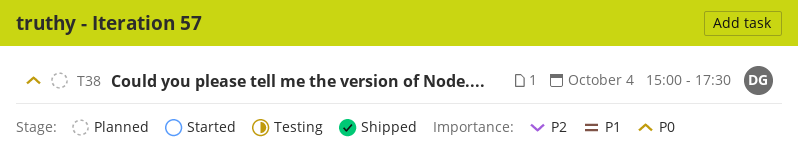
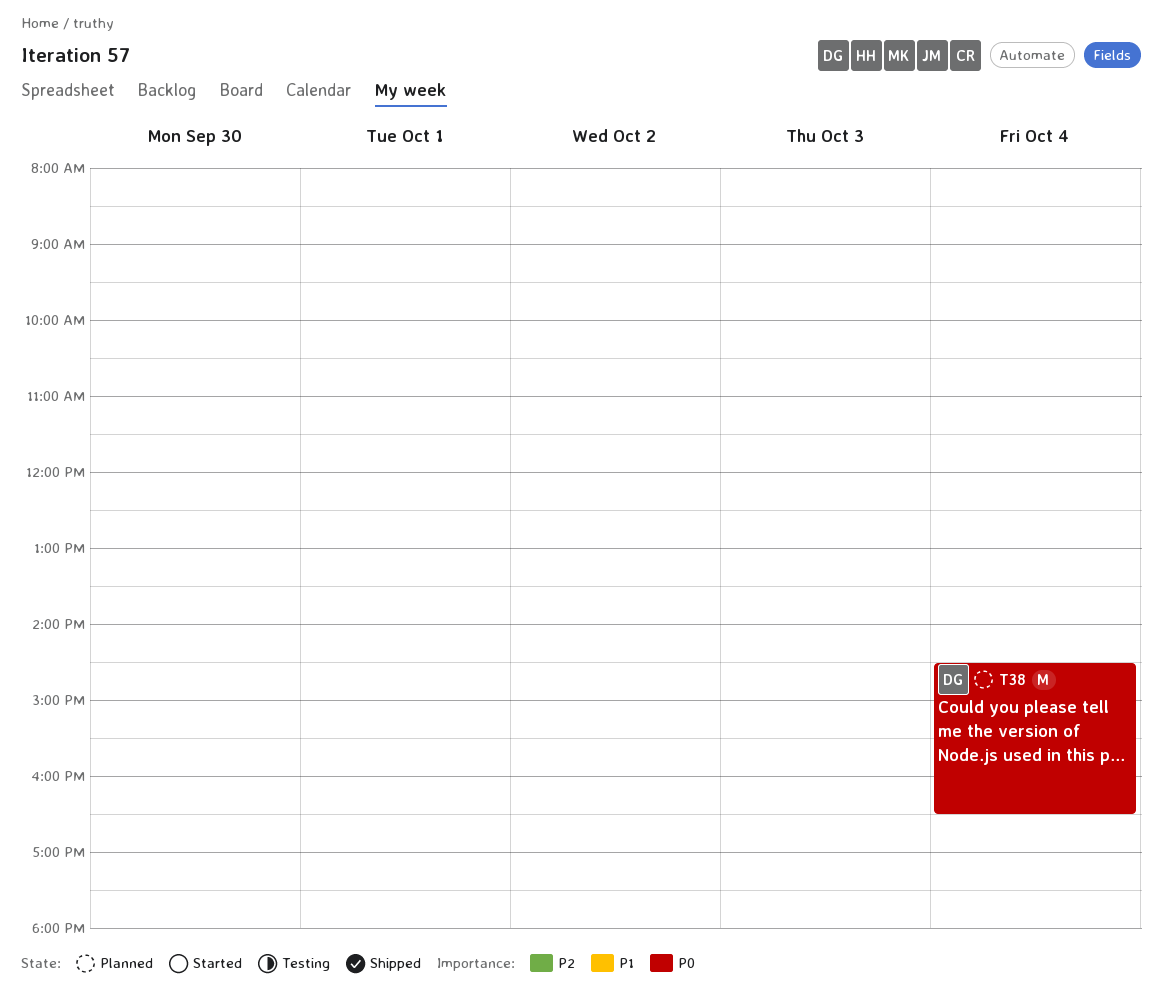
T38, begins: 15:00 -> 14:30
T38, ends: 17:30 -> 16:30

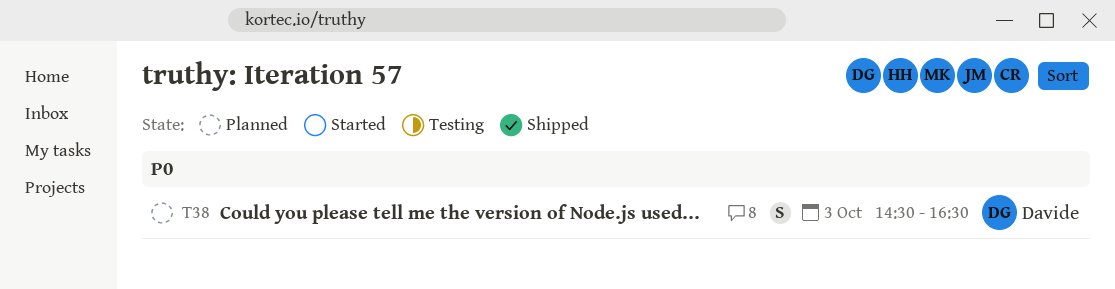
T38, estimate: M -> S
T38, day: Oct 4 -> Oct 3

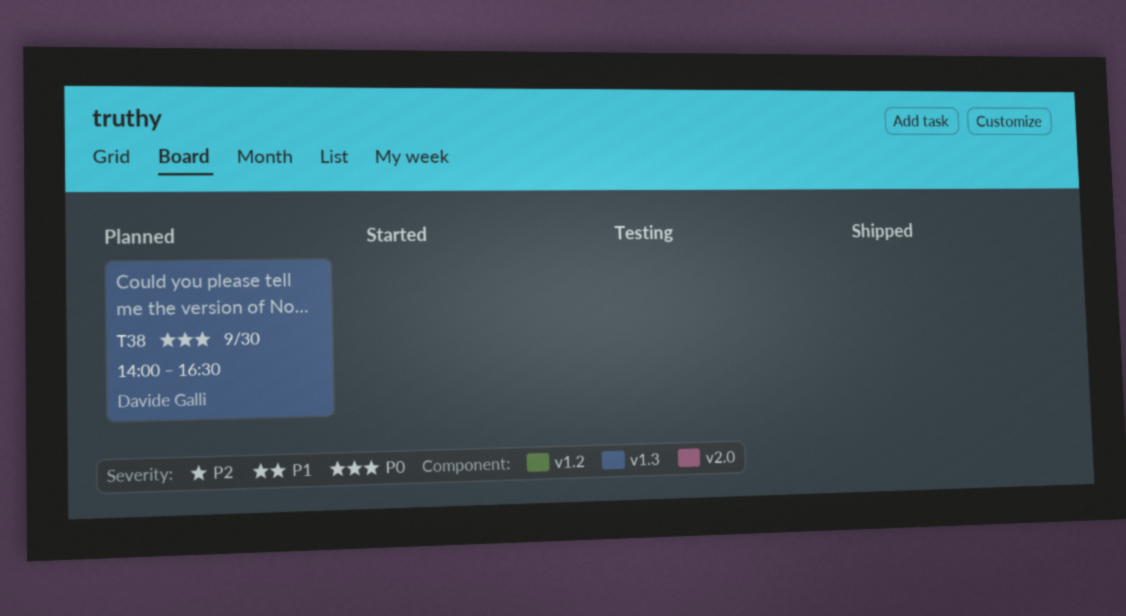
T38, day: Oct 3 -> Sep 30
T38, begins: 14:30 -> 14:00

